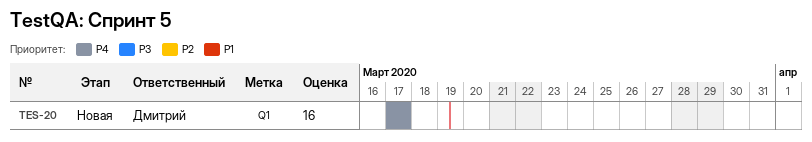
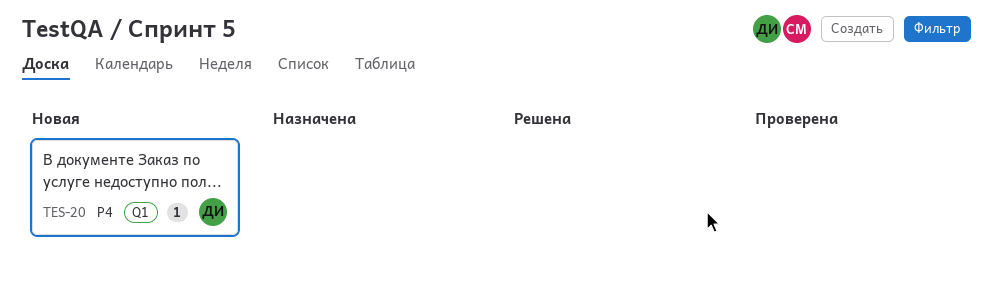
TES-20, estimate: 16 -> 1

